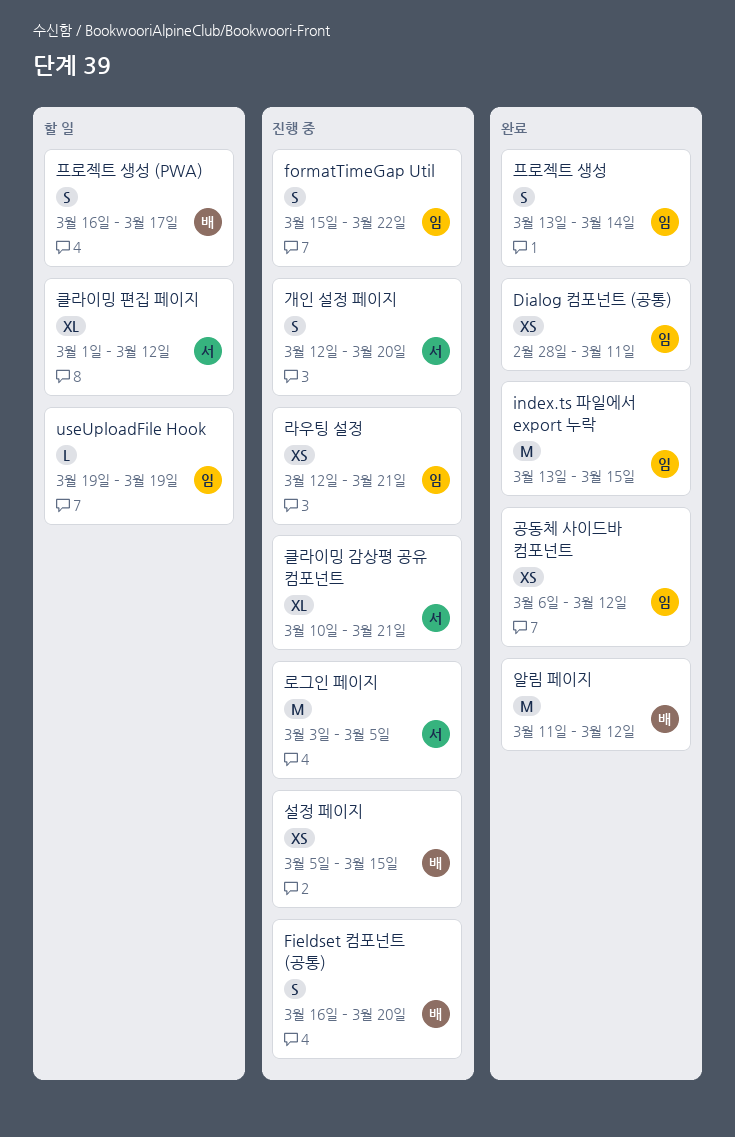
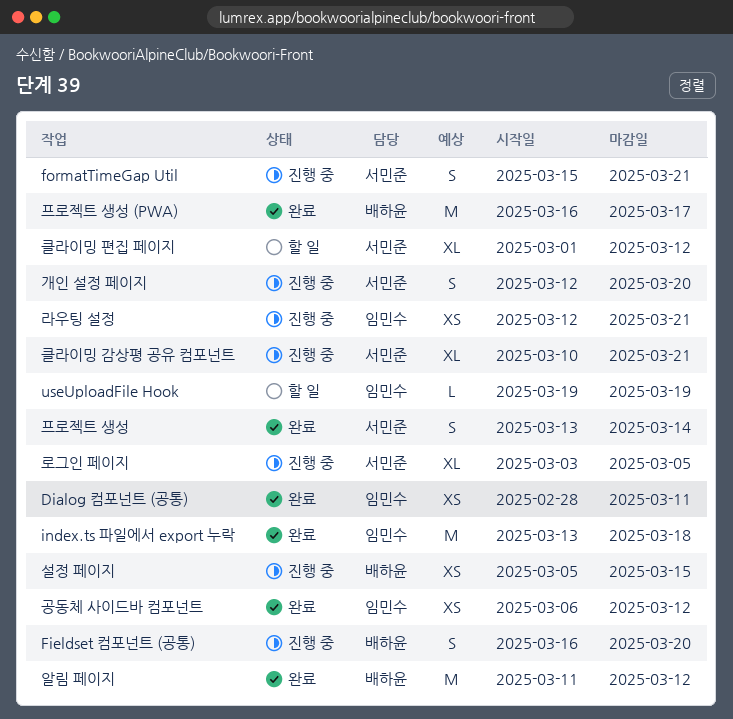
formatTimeGap Util, owner: 임민수 -> 서민준
formatTimeGap Util, due: Mar 22 -> Mar 21
index.ts 파일에서 export 누락, due: Mar 15 -> Mar 18
로그인 페이지, estimate: M -> XL
프로젝트 생성, owner: 임민수 -> 서민준
프로젝트 생성 (PWA), status: 할 일 -> 완료
프로젝트 생성 (PWA), estimate: S -> M

